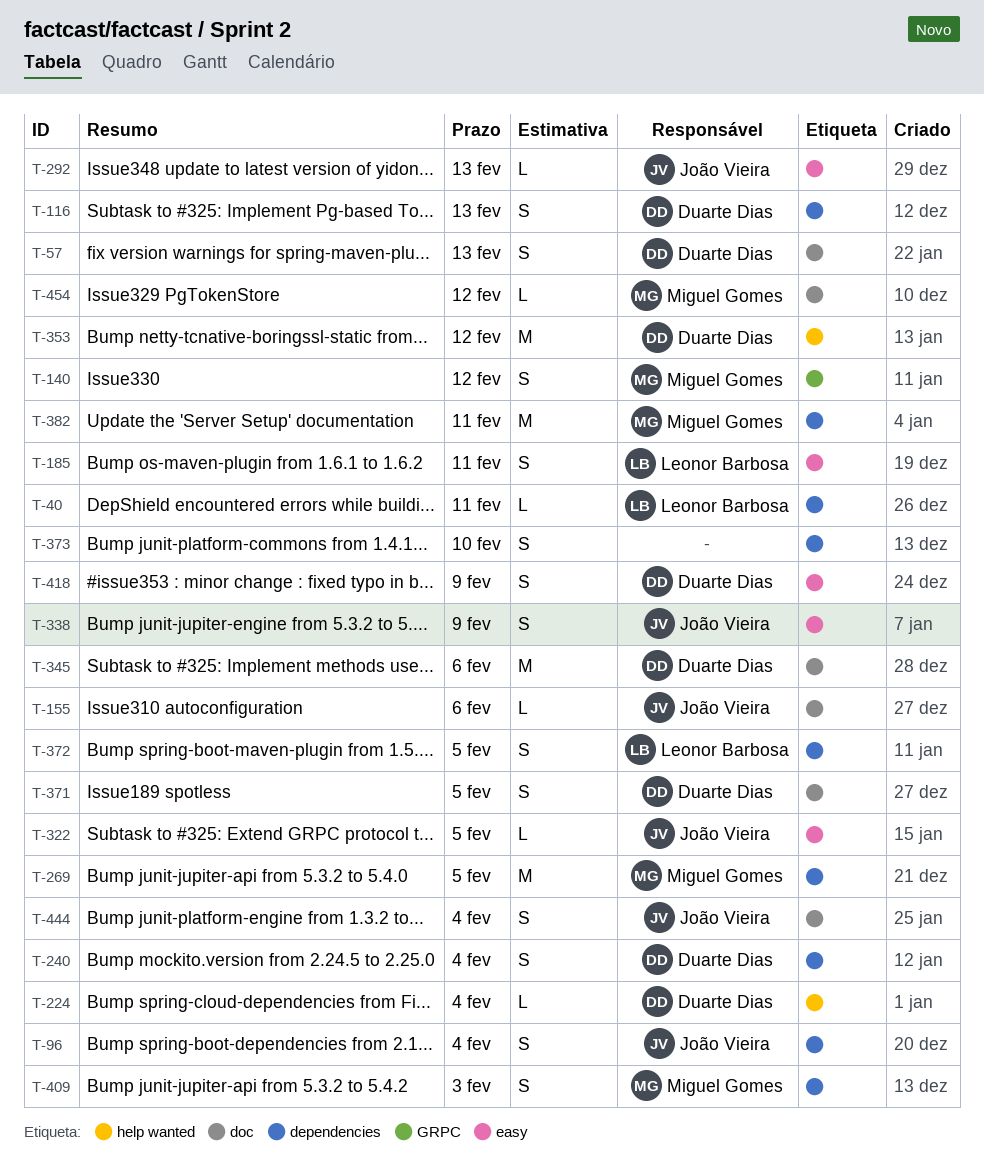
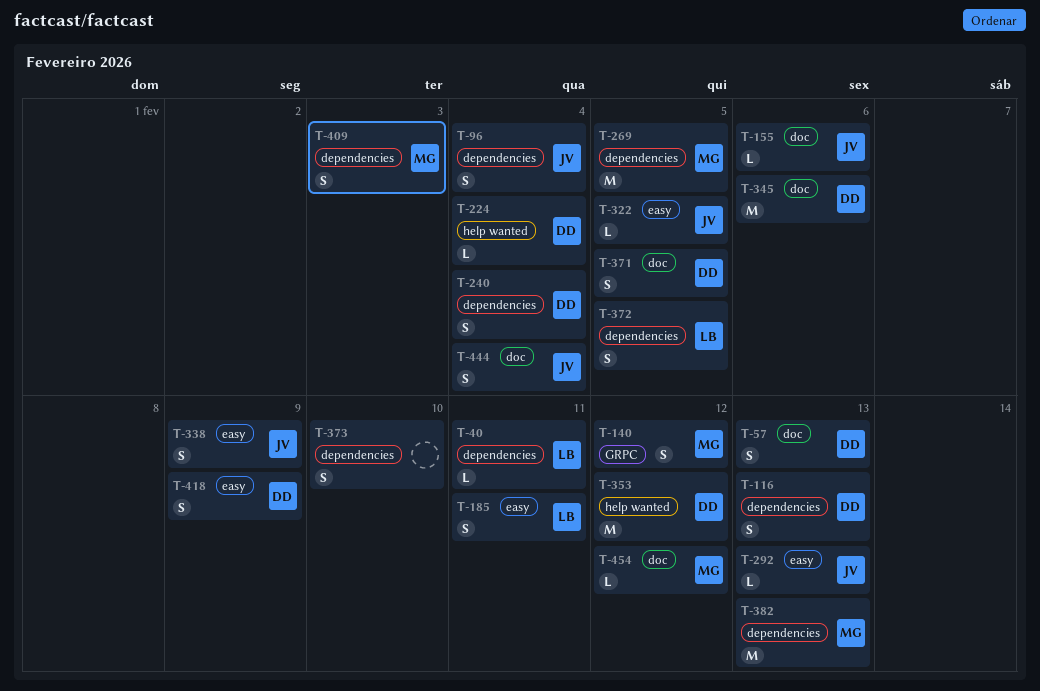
T-382, due: Feb 11 -> Feb 13

